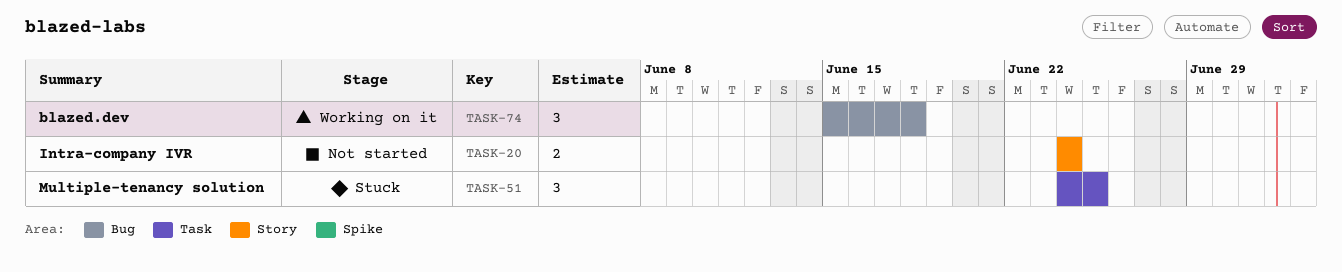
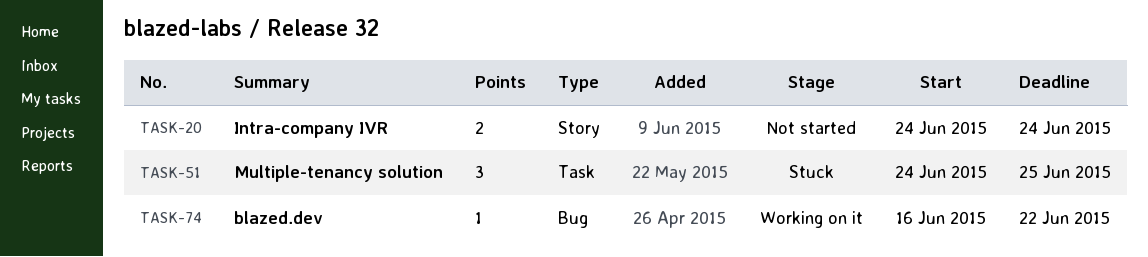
TASK-74, estimate: 3 -> 1
TASK-74, start: Jun 15 -> Jun 16
TASK-74, due: Jun 18 -> Jun 22

